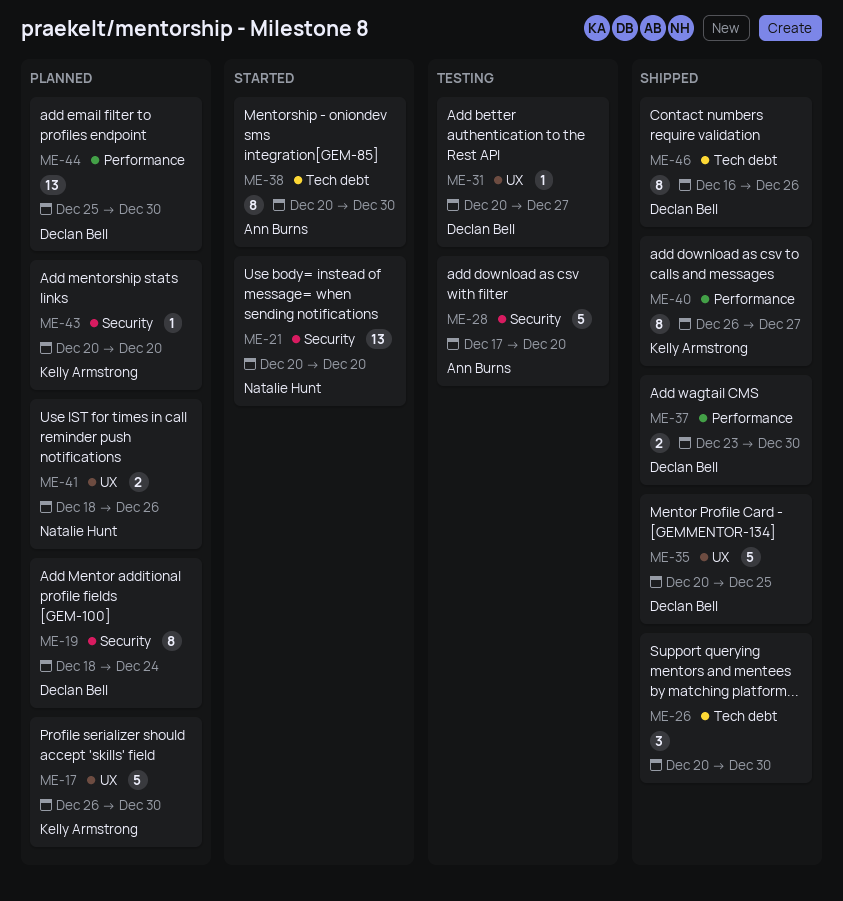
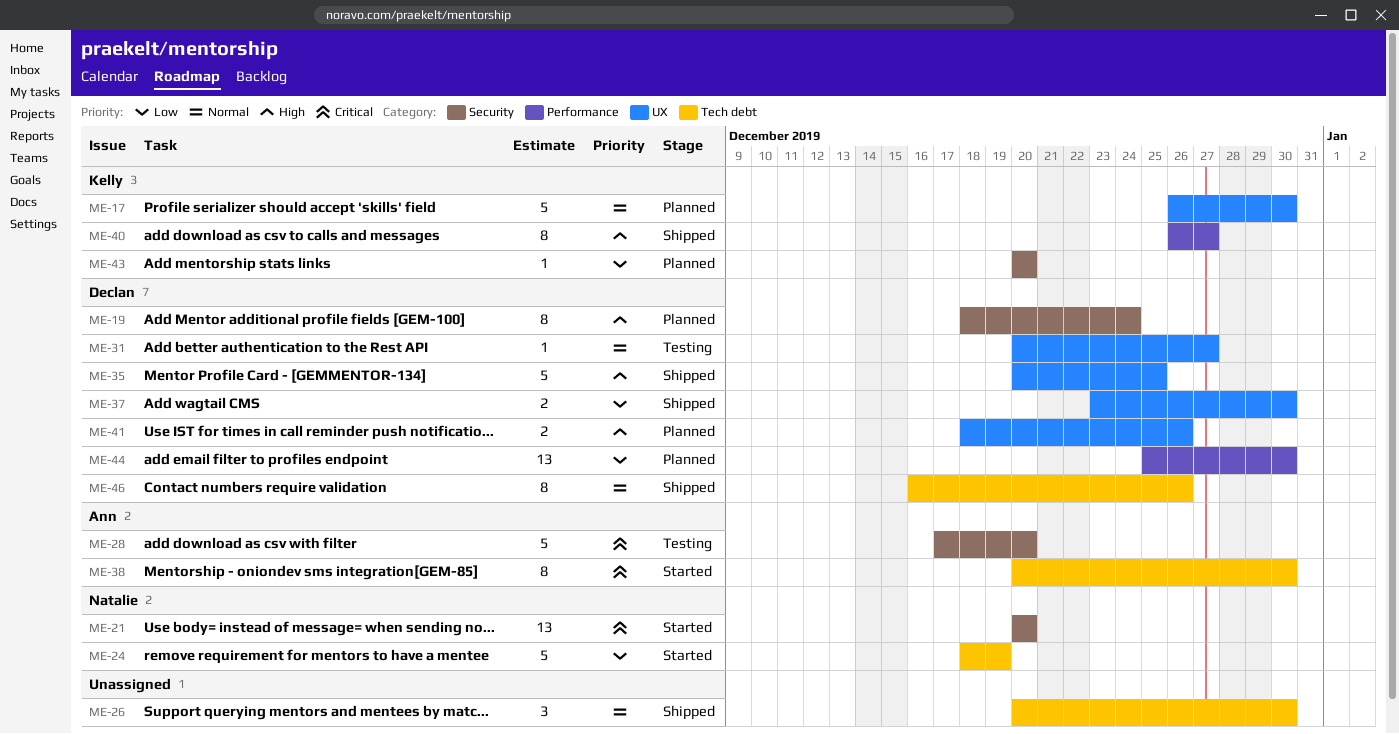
ME-24: none -> present
ME-37, label: Performance -> UX
ME-41, owner: Natalie Hunt -> Declan Bell

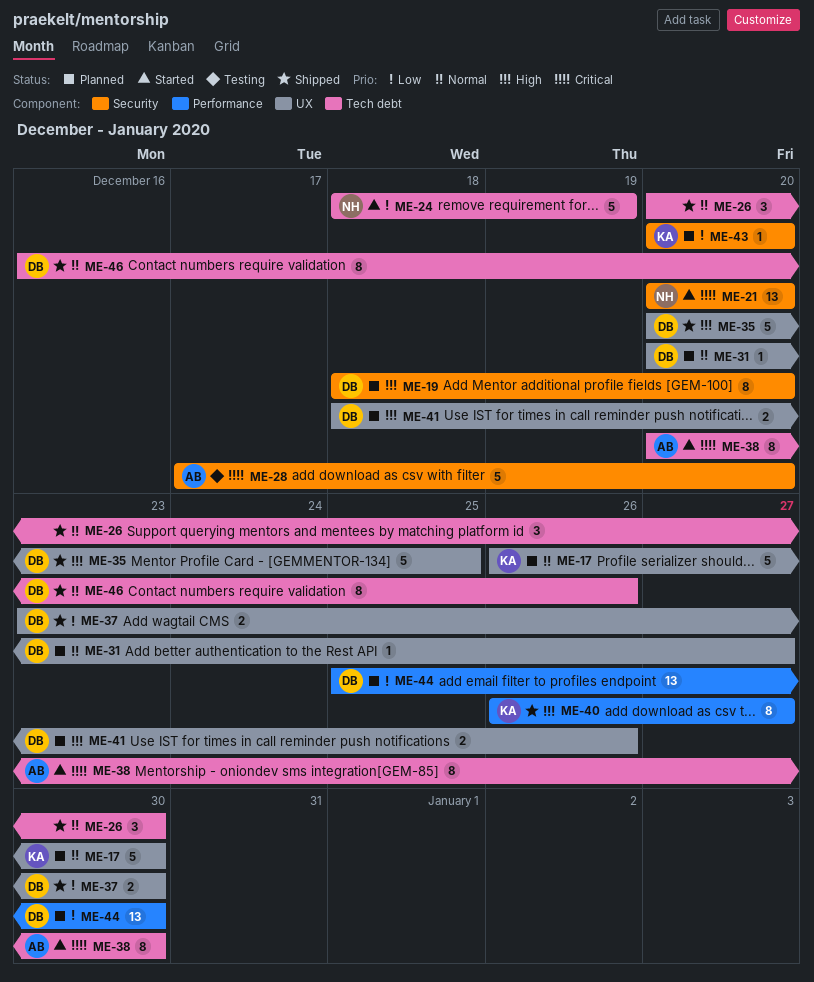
ME-19, due: Dec 24 -> Dec 20
ME-31, status: Testing -> Planned

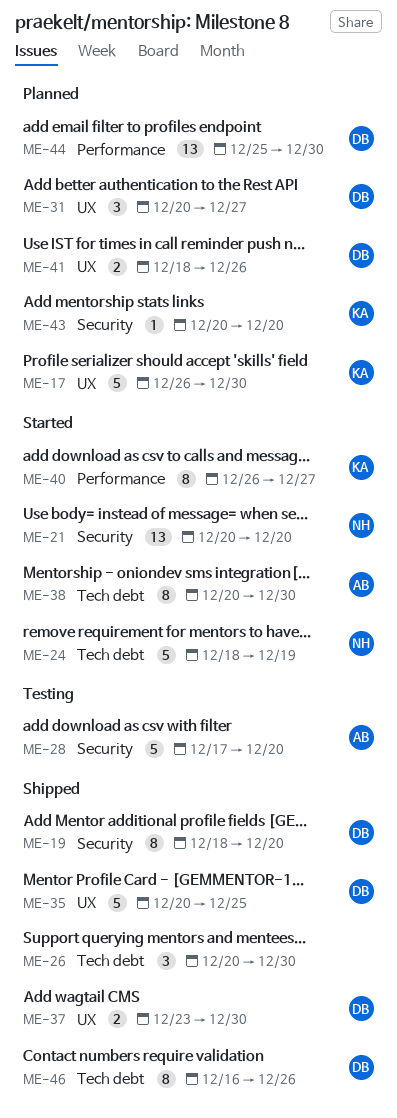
ME-19, status: Planned -> Shipped
ME-31, estimate: 1 -> 3
ME-40, status: Shipped -> Started

